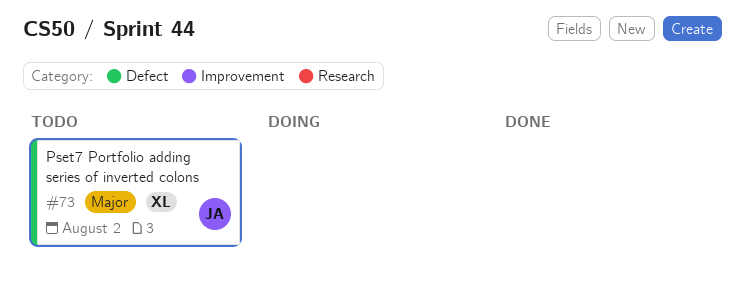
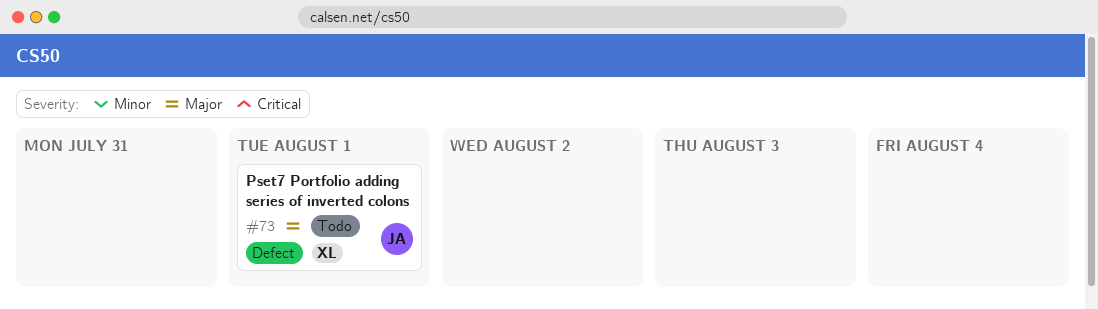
#73, due: Aug 2 -> Aug 1

